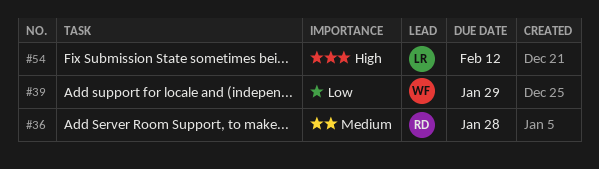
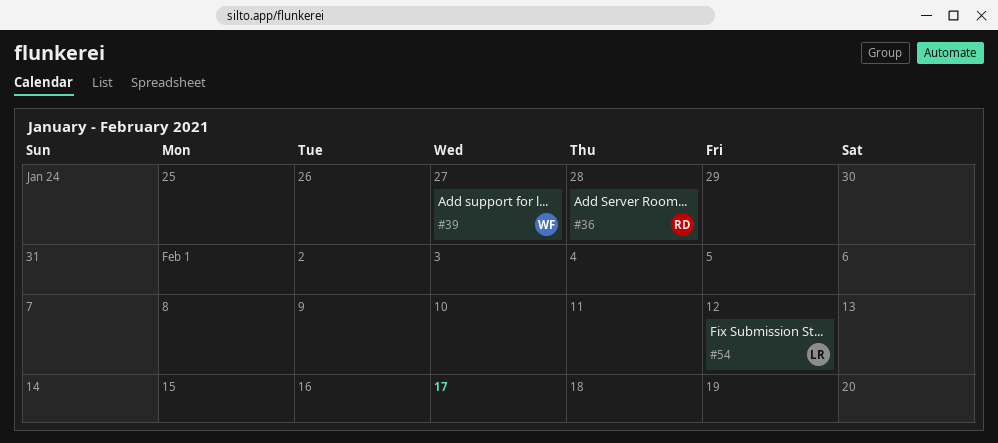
#39, due: Jan 29 -> Jan 27

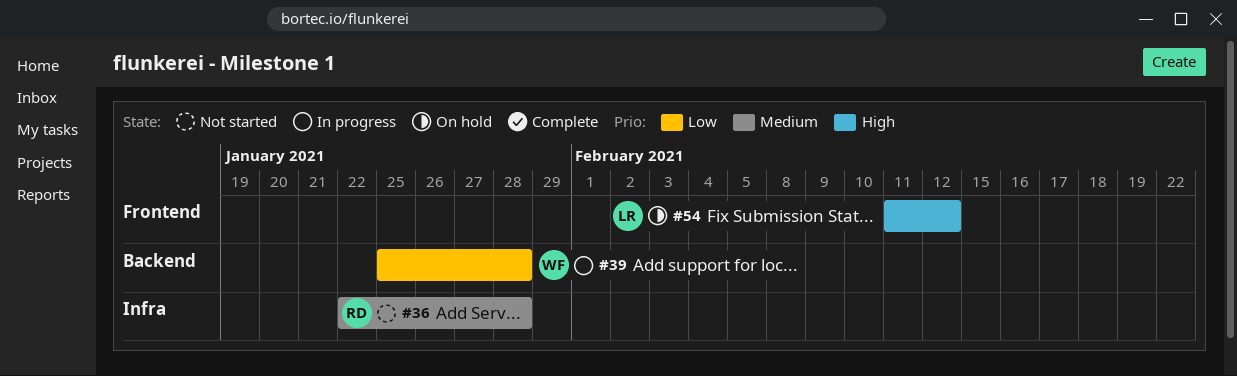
#39, due: Jan 27 -> Jan 28

